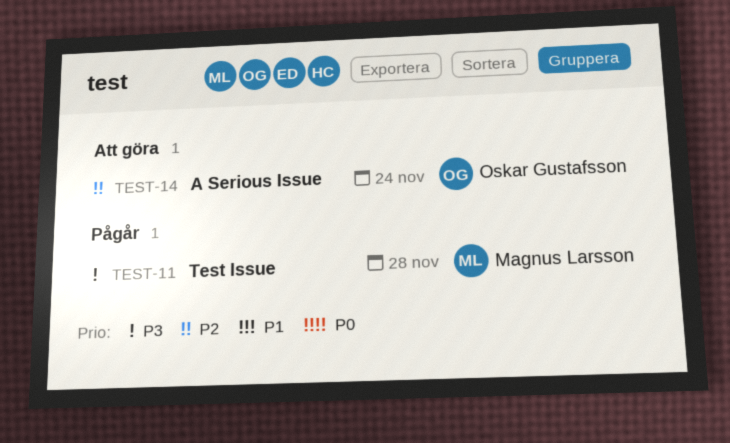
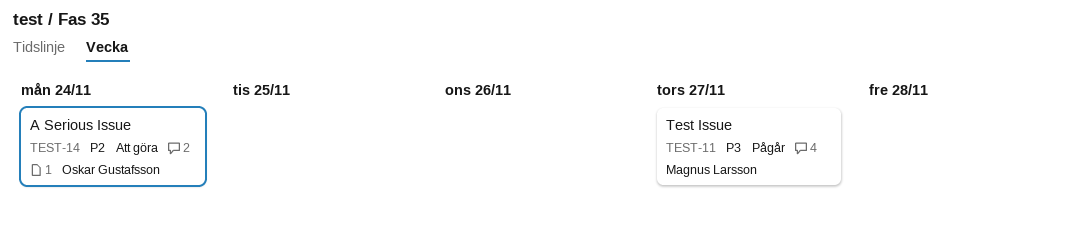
TEST-11, due: Nov 28 -> Nov 27

